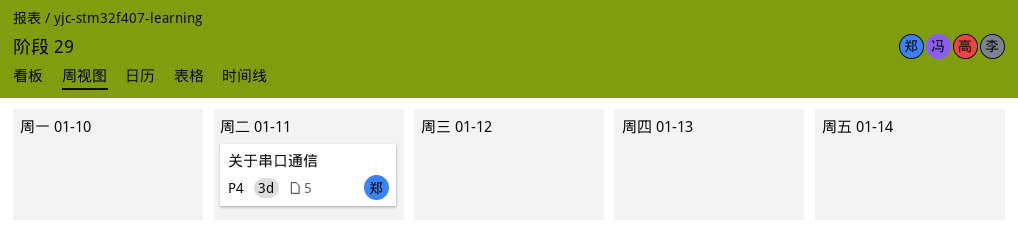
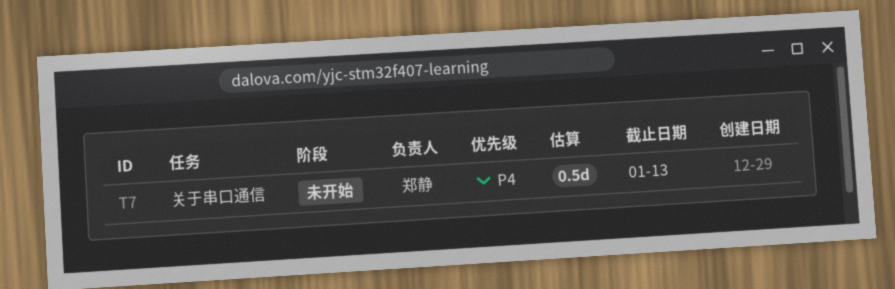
关于串口通信, estimate: 3d -> 0.5d
关于串口通信, due: Jan 11 -> Jan 13

